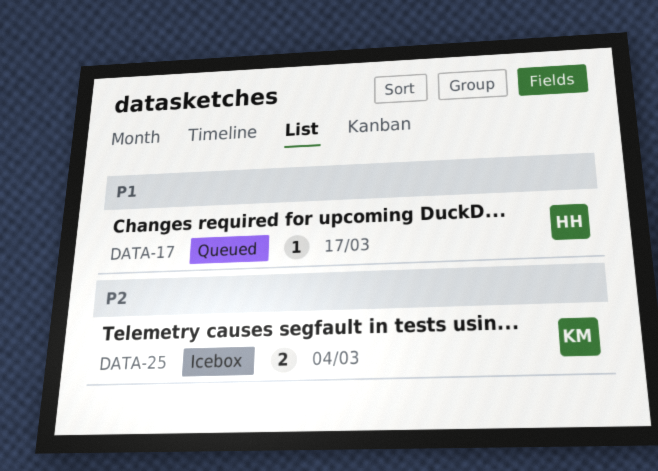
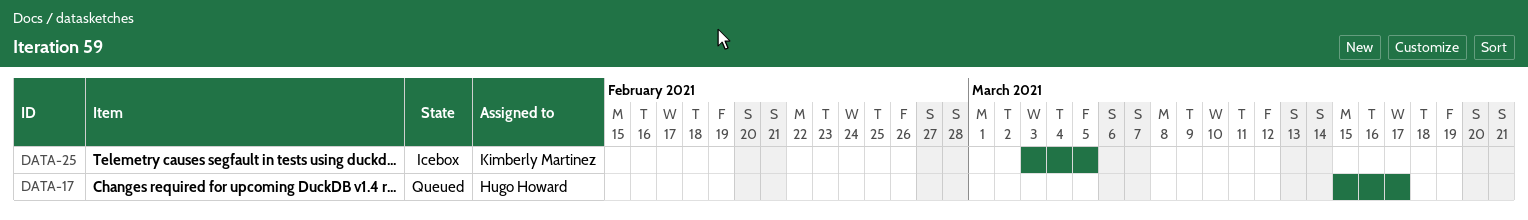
DATA-25, due: Mar 4 -> Mar 5

